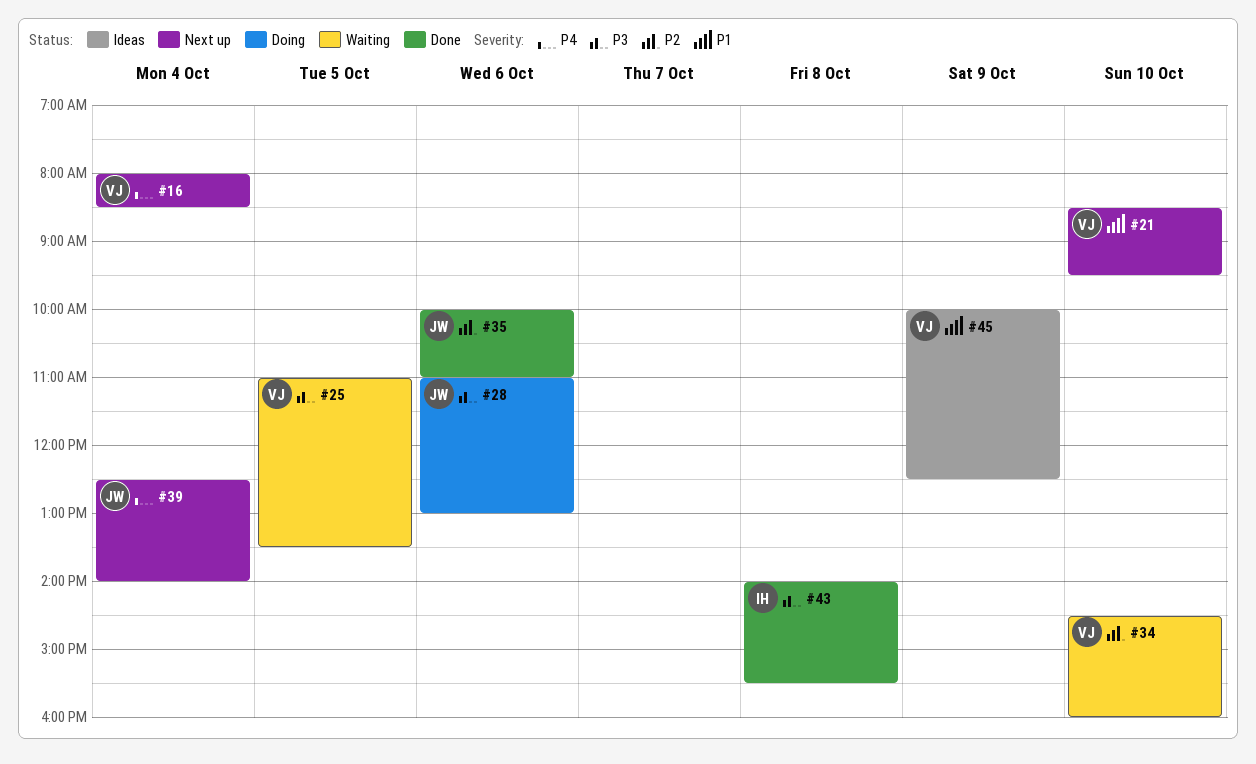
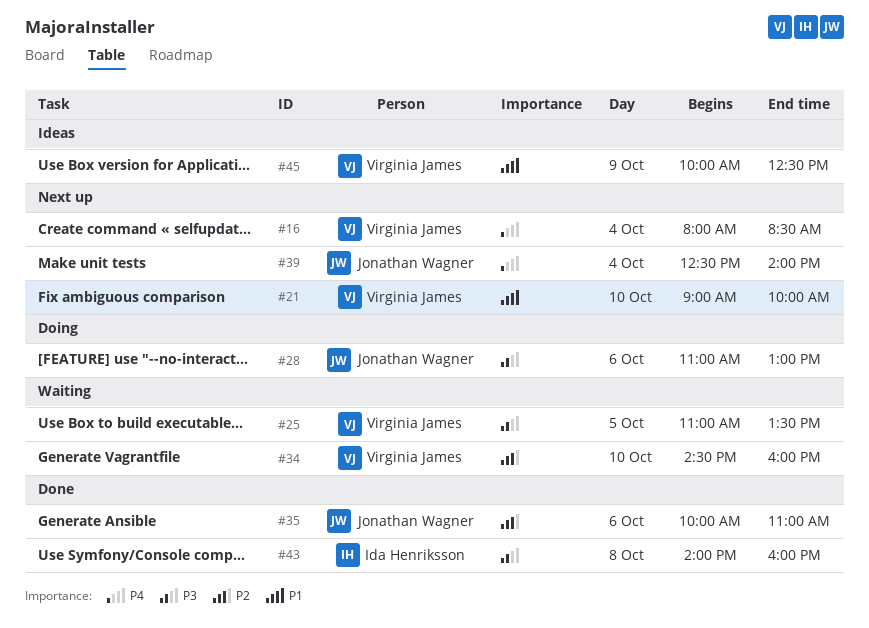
#21, begins: 08:30 -> 09:00
#21, ends: 09:30 -> 10:00
#43, ends: 15:30 -> 16:00

